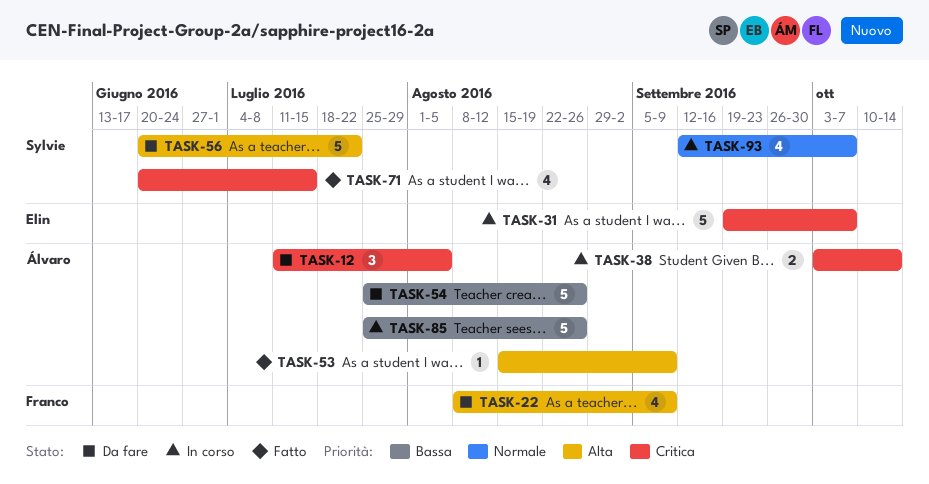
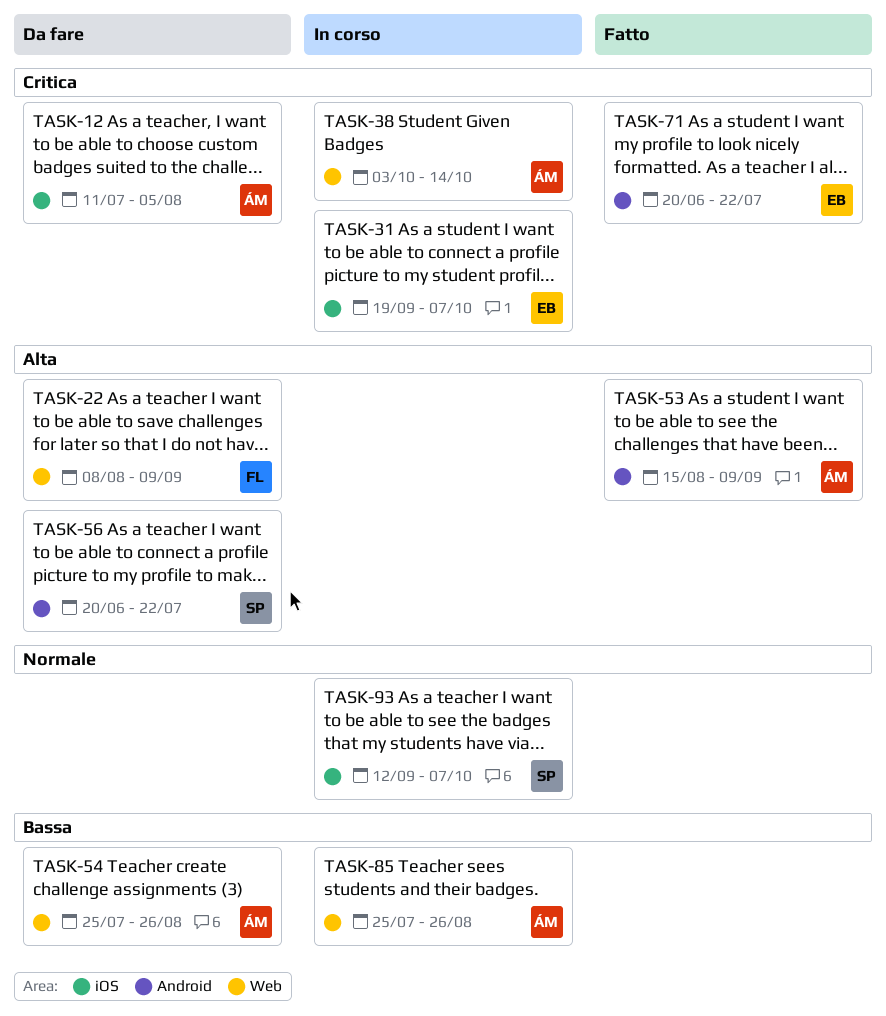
TASK-71, owner: Sylvie -> Elin
TASK-71, due: Jul 15 -> Jul 22

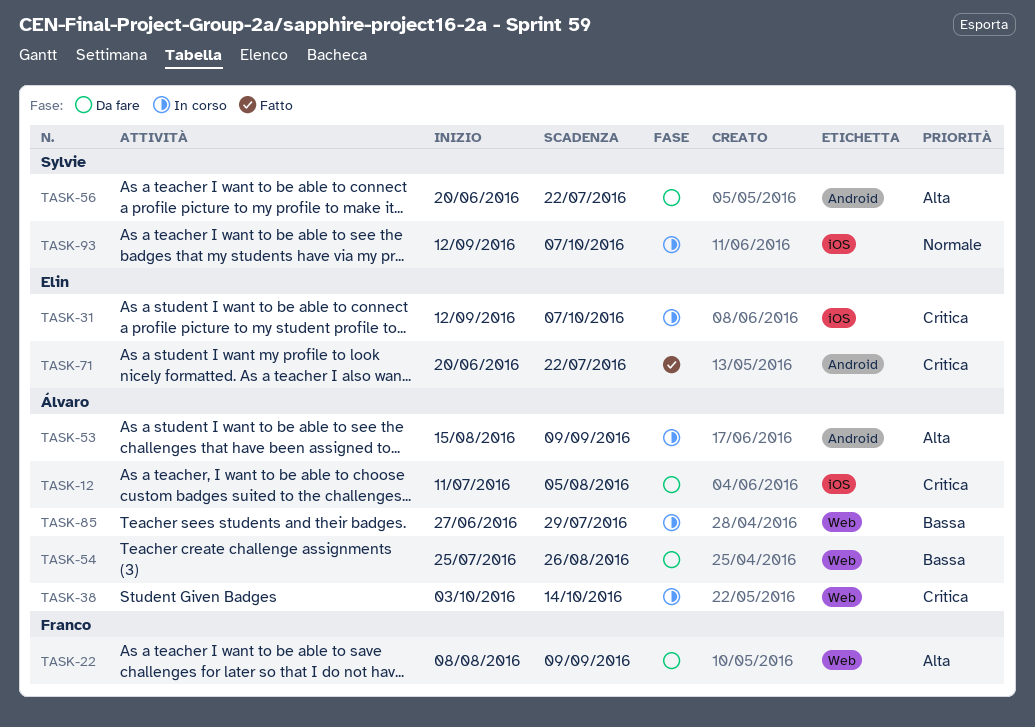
TASK-31, start: Sep 19 -> Sep 12
TASK-53, status: Fatto -> In corso
TASK-85, start: Jul 25 -> Jun 27
TASK-85, due: Aug 26 -> Jul 29

